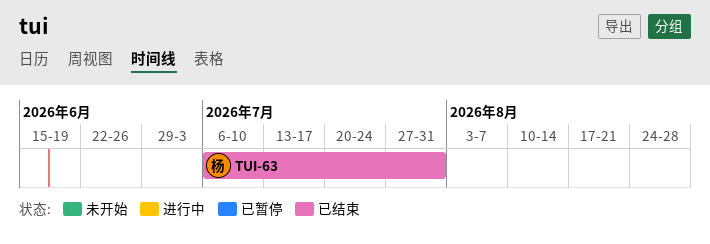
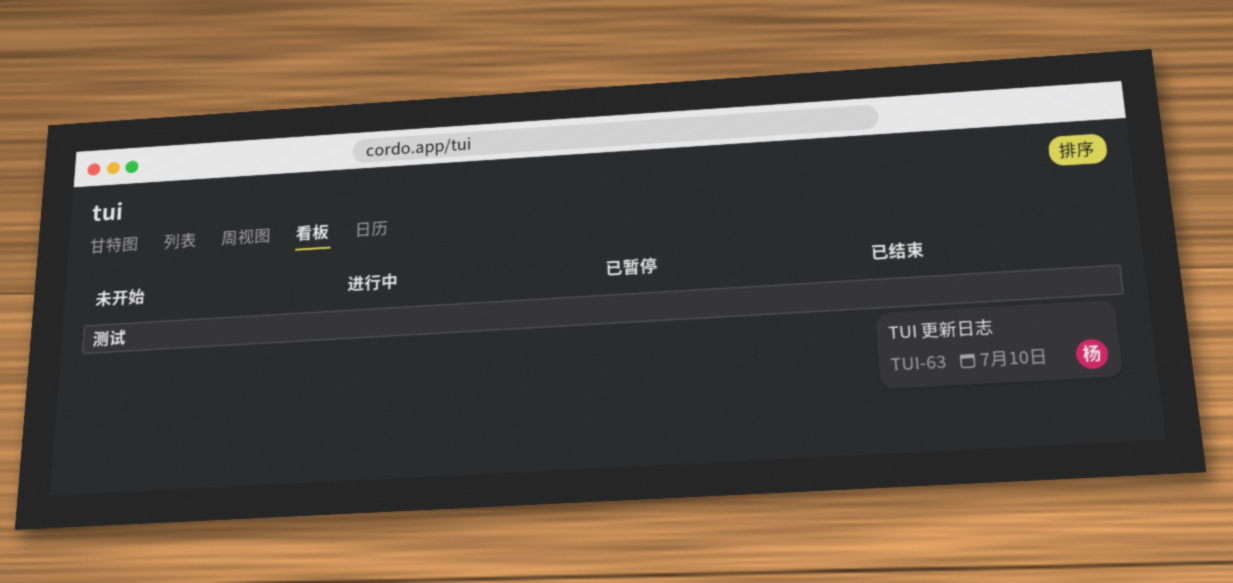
TUI-63, due: Jul 31 -> Jul 10

